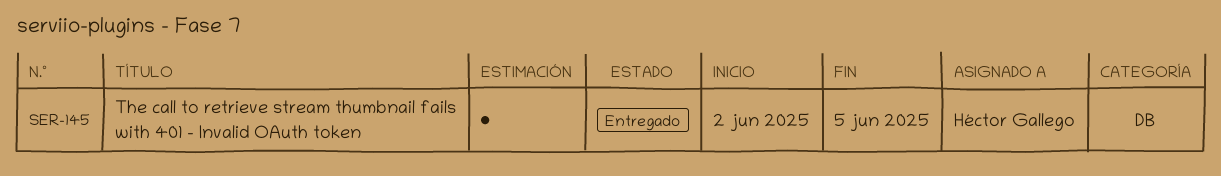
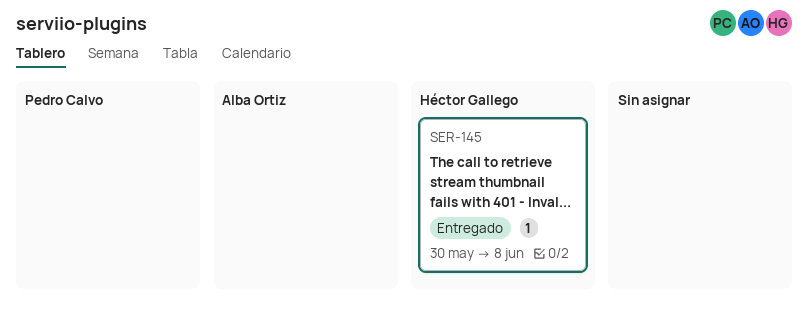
SER-145, start: Jun 2 -> May 30
SER-145, due: Jun 5 -> Jun 8

